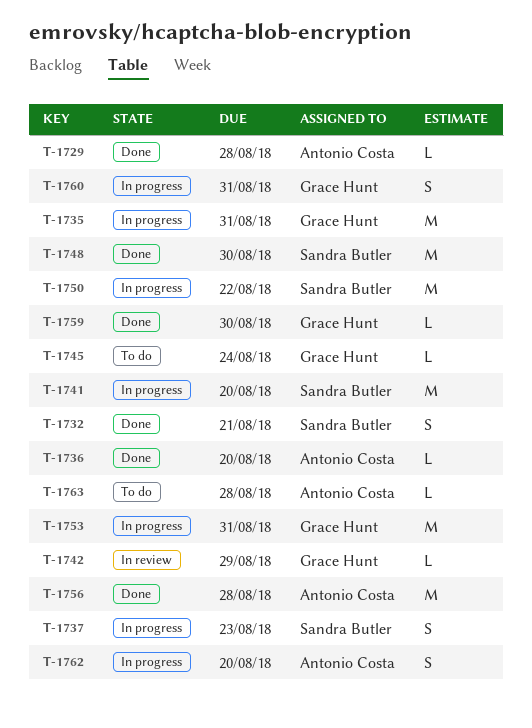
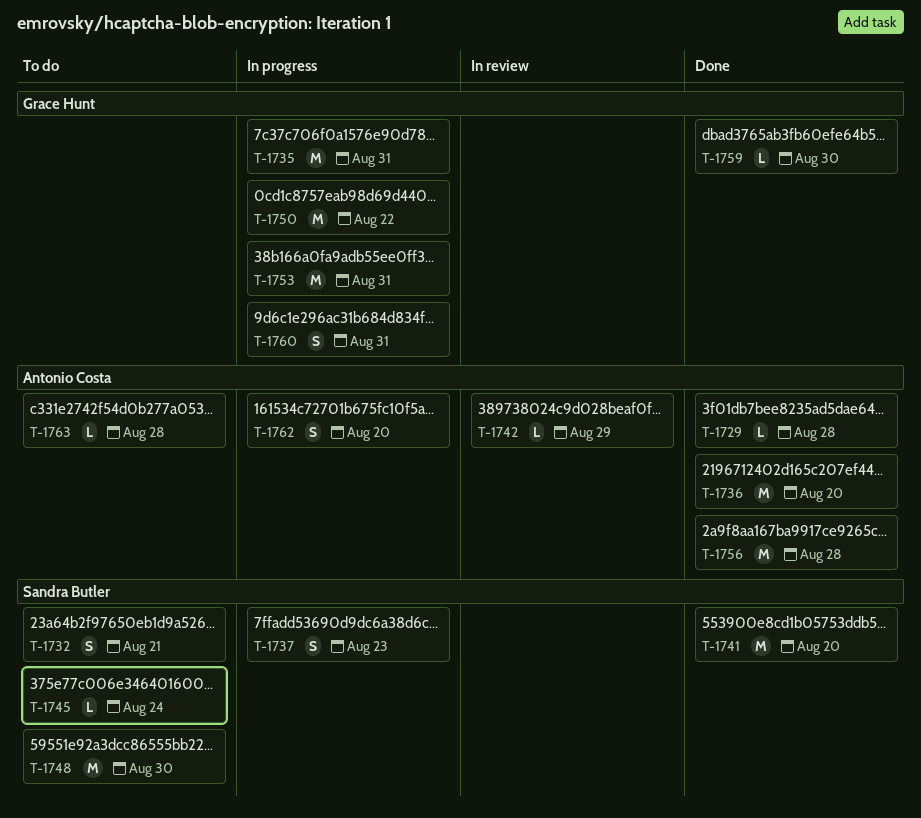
T-1732, status: Done -> To do
T-1736, estimate: L -> M
T-1741, status: In progress -> Done
T-1742, owner: Grace Hunt -> Antonio Costa
T-1745, owner: Grace Hunt -> Sandra Butler
T-1748, status: Done -> To do
T-1750, owner: Sandra Butler -> Grace Hunt

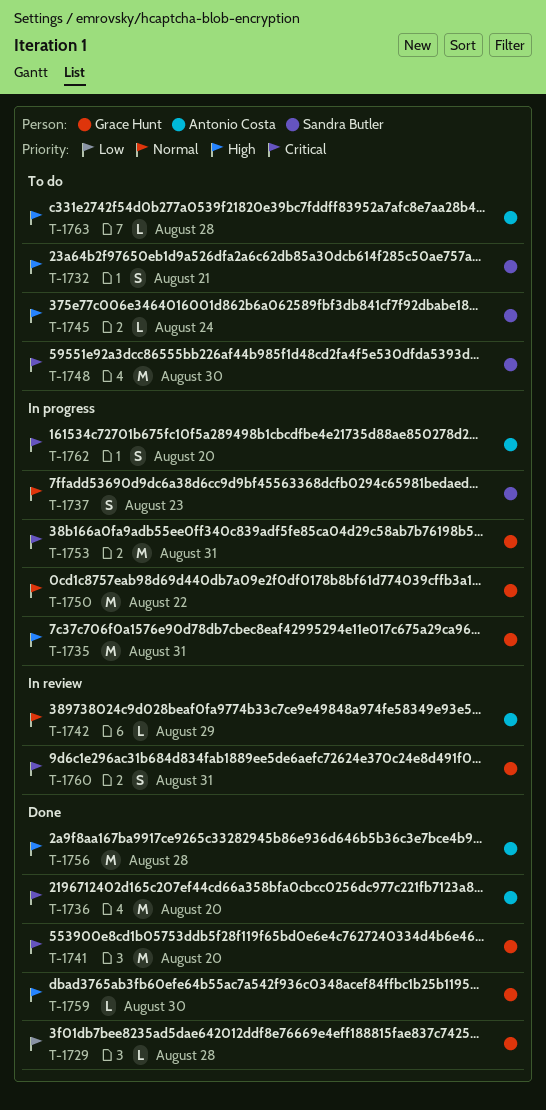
T-1729, owner: Antonio Costa -> Grace Hunt
T-1741, owner: Sandra Butler -> Grace Hunt
T-1760, status: In progress -> In review

